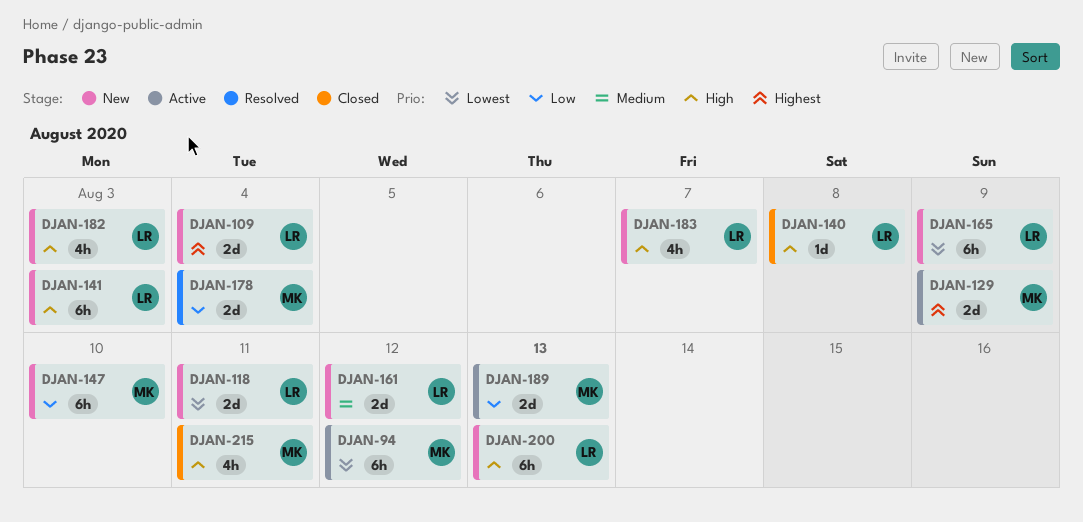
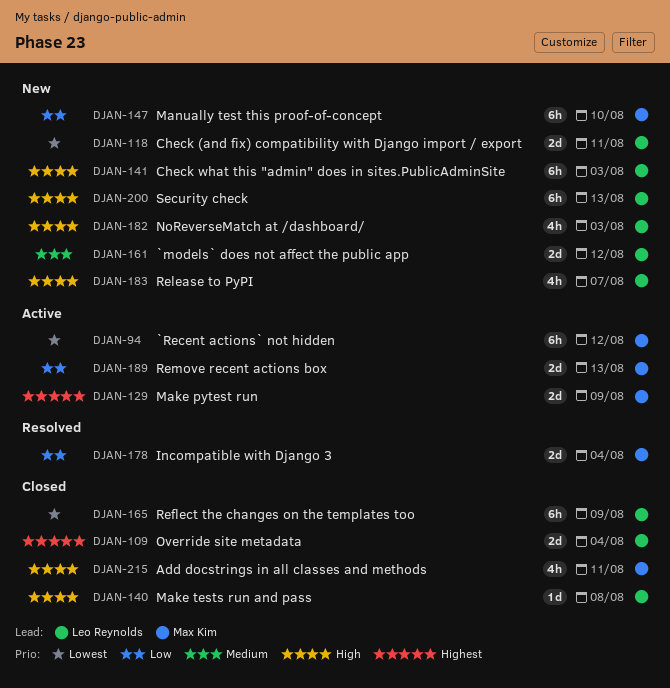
DJAN-109, status: New -> Closed
DJAN-165, status: New -> Closed

